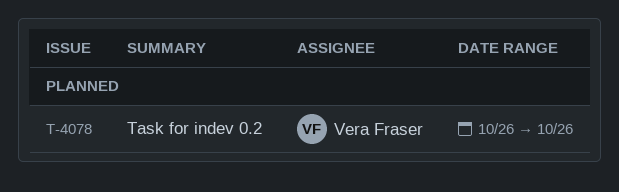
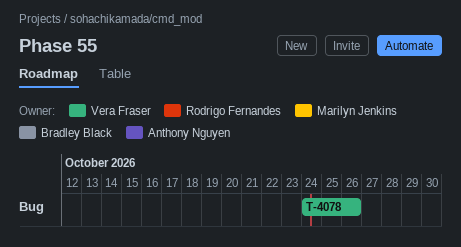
T-4078, start: Oct 26 -> Oct 24

